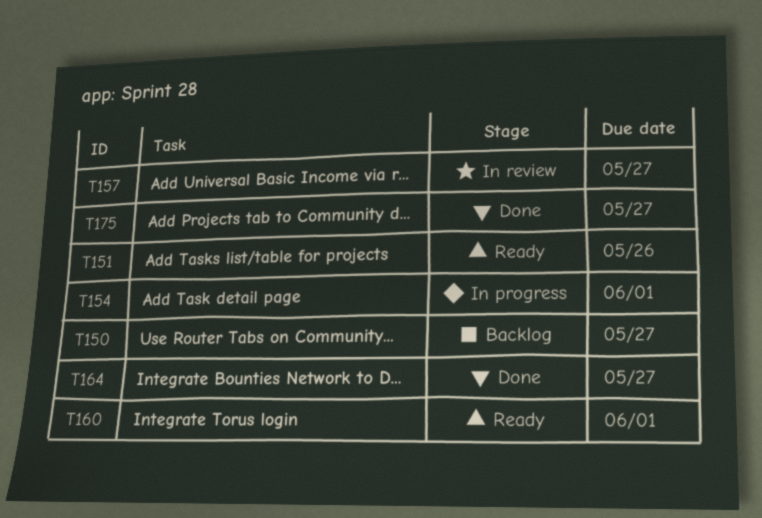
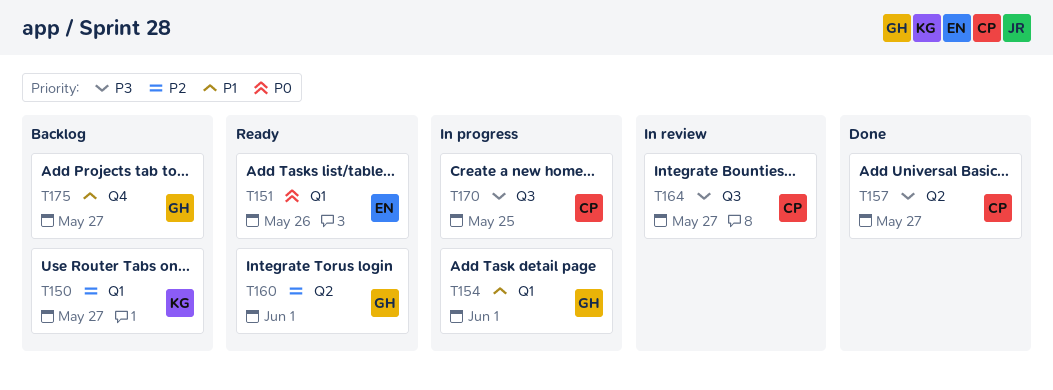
T157, status: In review -> Done
T164, status: Done -> In review
T170: none -> present
T175, status: Done -> Backlog

